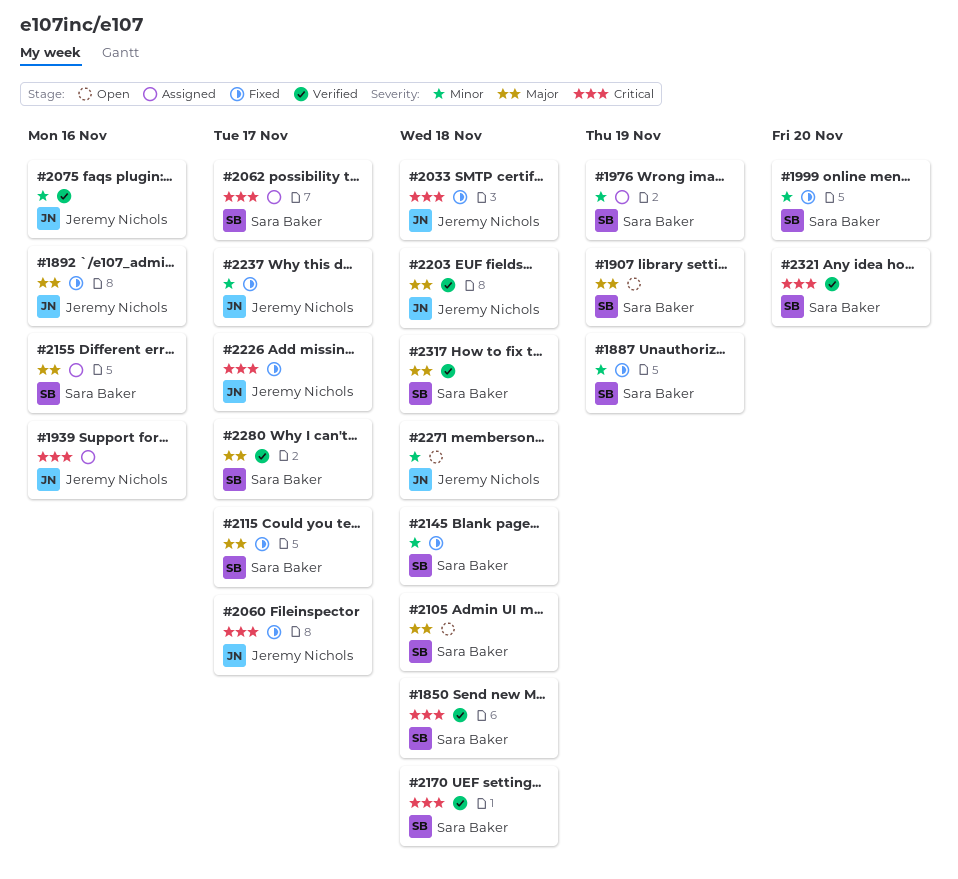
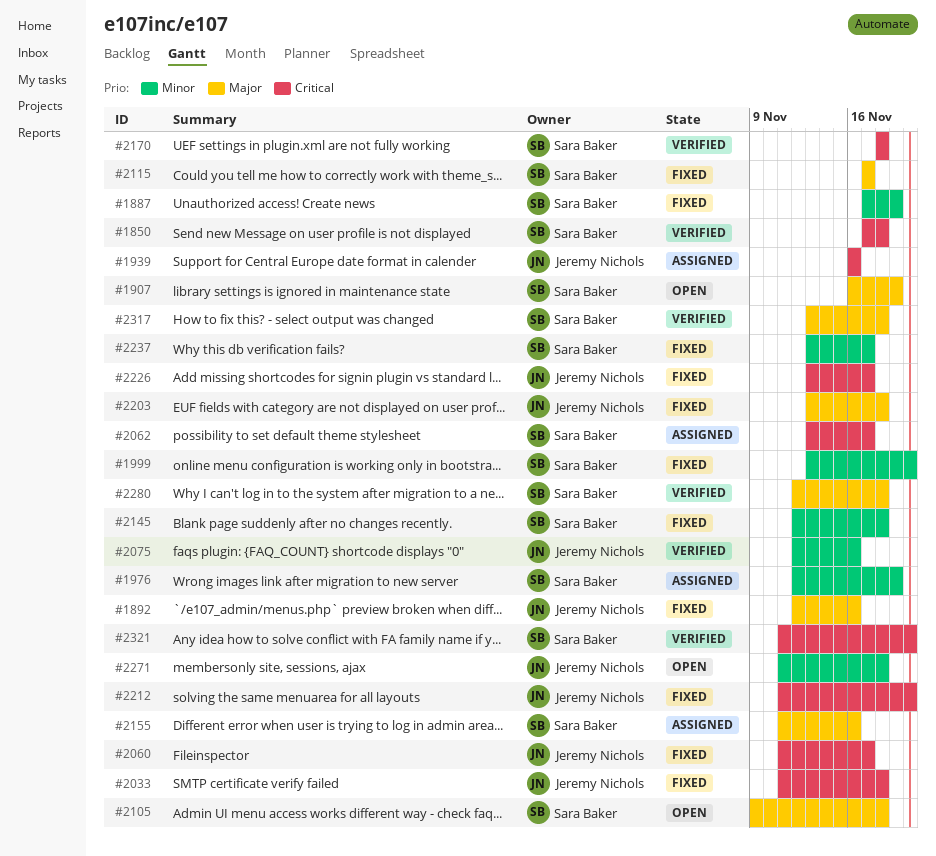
#2203, status: Verified -> Fixed
#2212: none -> present
#2237, owner: Jeremy Nichols -> Sara Baker
#2280, due: Nov 17 -> Nov 18

